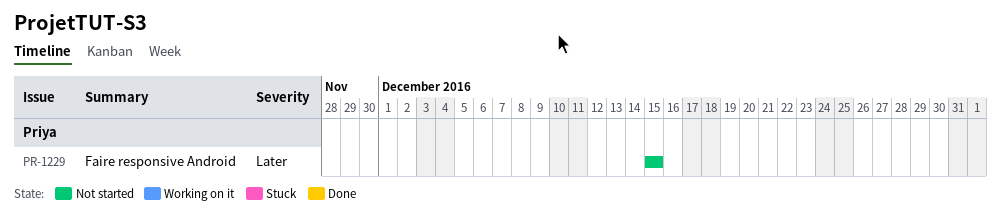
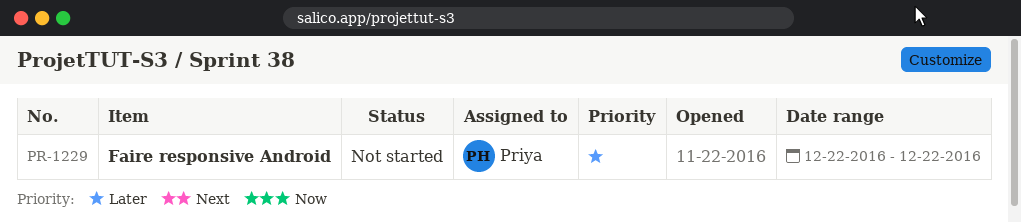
PR-1229, start: Dec 15 -> Dec 22
PR-1229, due: Dec 15 -> Dec 22

